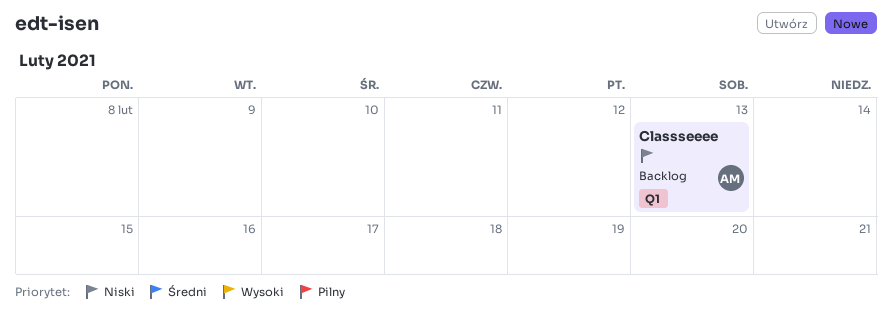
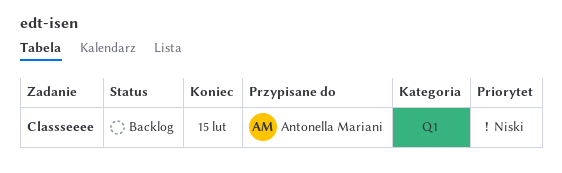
Classseeee, due: Feb 13 -> Feb 15

